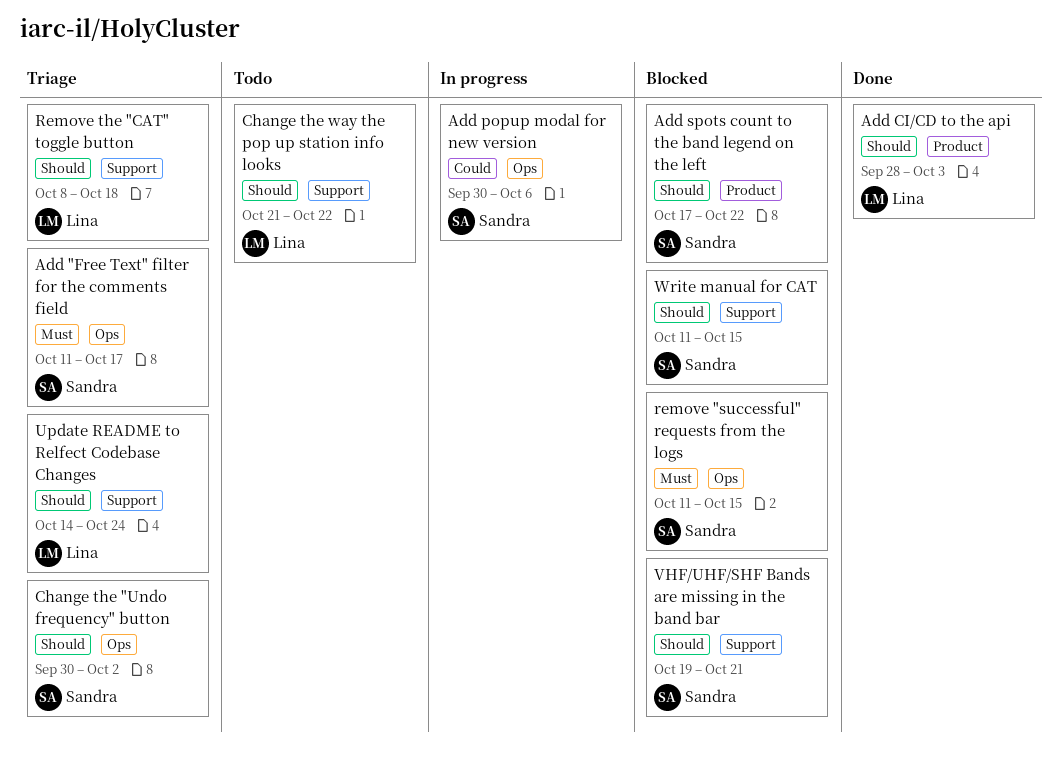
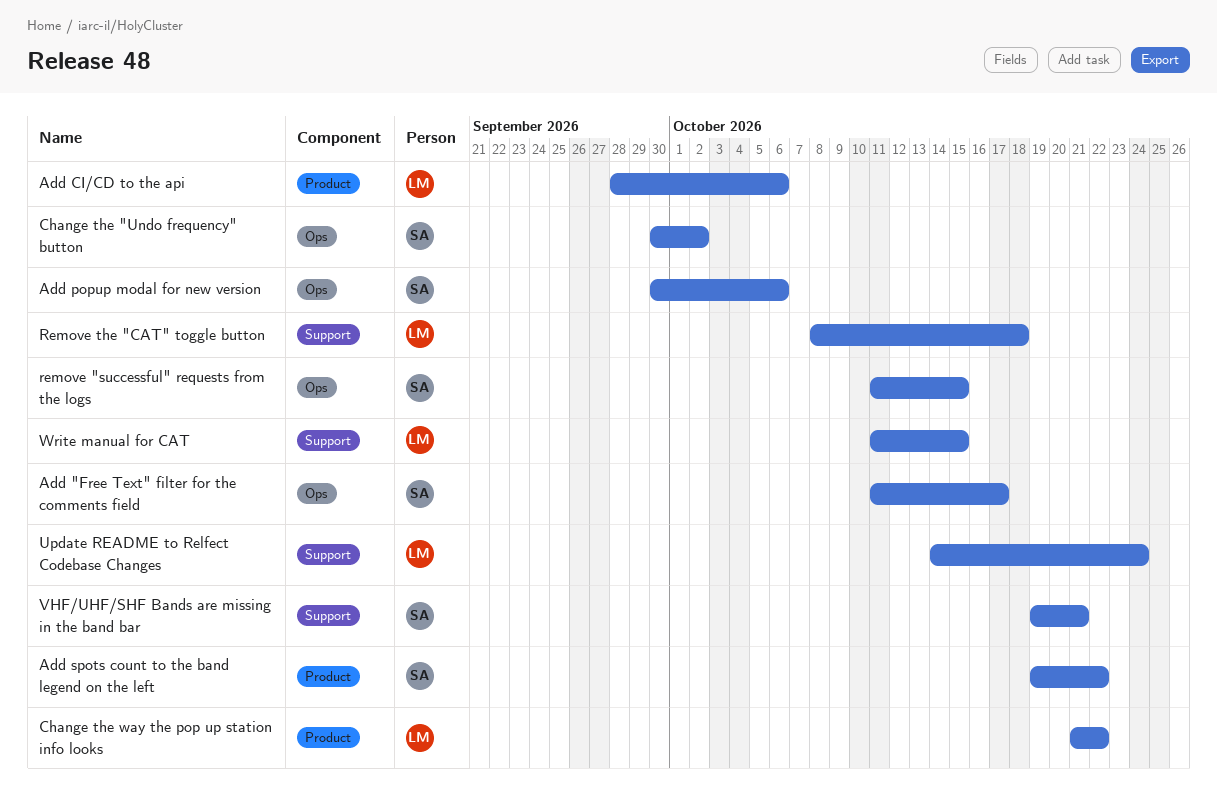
Add CI/CD to the api, due: Oct 3 -> Oct 6
Add spots count to the band legend on the left, start: Oct 17 -> Oct 19
Change the way the pop up station info looks, label: Support -> Product
Write manual for CAT, owner: Sandra -> Lina

